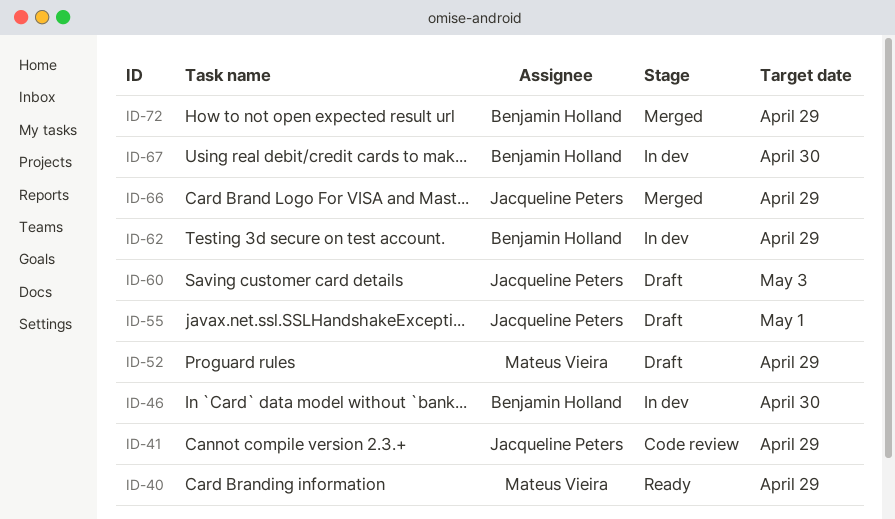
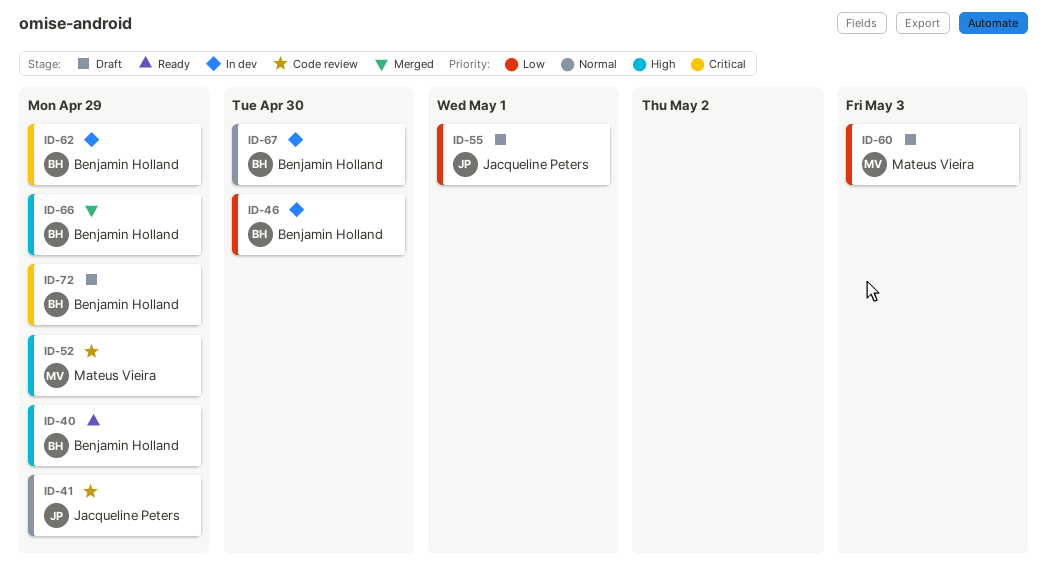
ID-40, owner: Mateus Vieira -> Benjamin Holland
ID-52, status: Draft -> Code review
ID-60, owner: Jacqueline Peters -> Mateus Vieira
ID-66, owner: Jacqueline Peters -> Benjamin Holland
ID-72, status: Merged -> Draft

